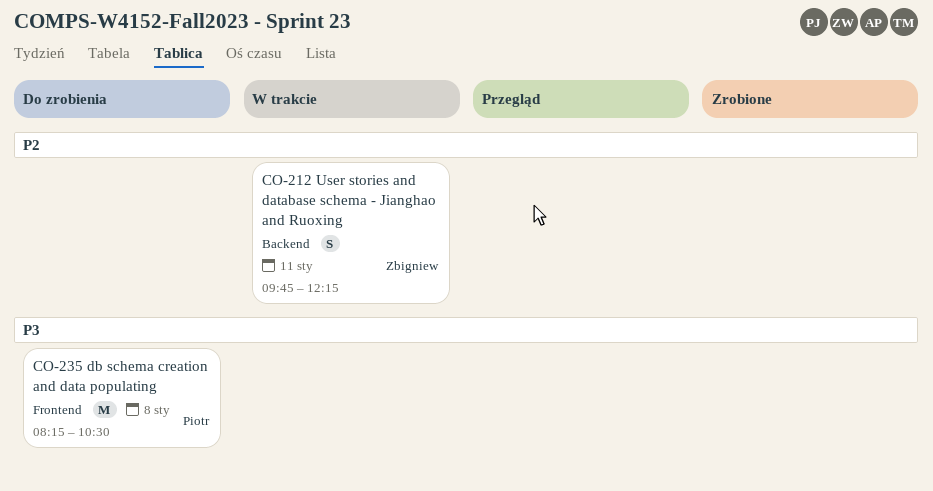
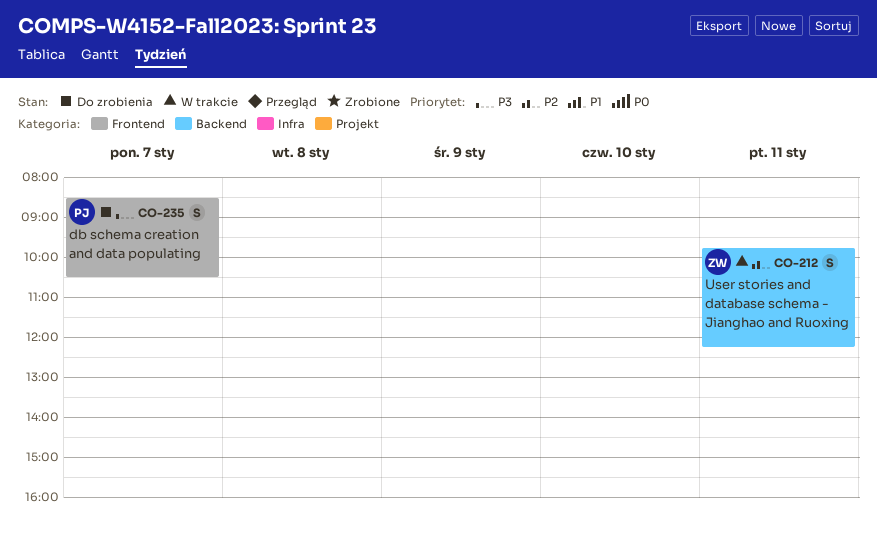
CO-235, estimate: M -> S
CO-235, day: Jan 8 -> Jan 7
CO-235, begins: 08:15 -> 08:30

